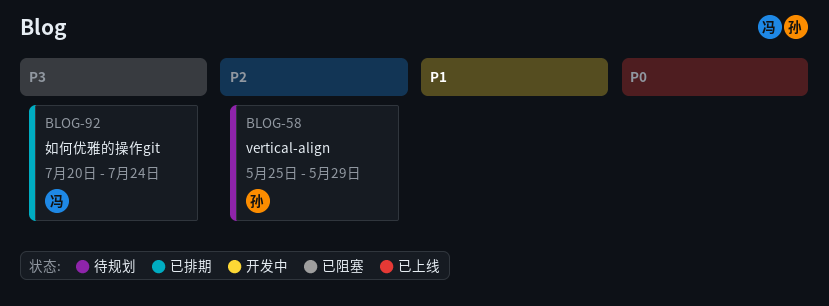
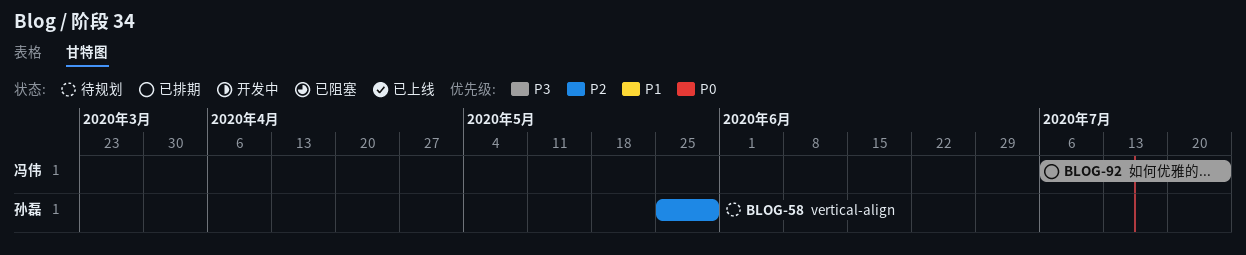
BLOG-92, start: Jul 20 -> Jul 6

